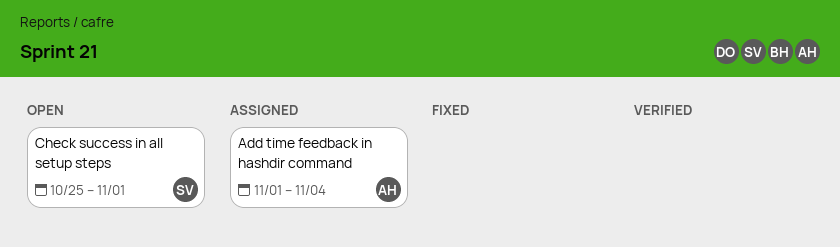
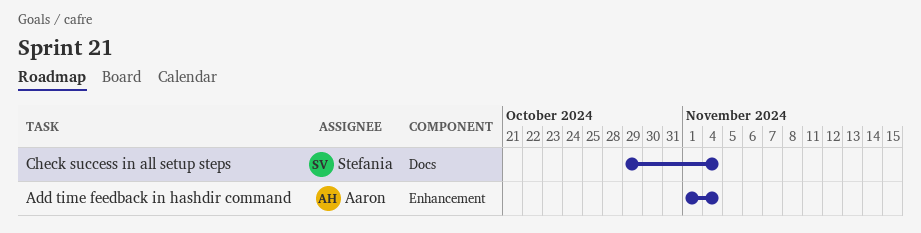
Check success in all setup steps, start: Oct 25 -> Oct 29
Check success in all setup steps, due: Nov 1 -> Nov 4

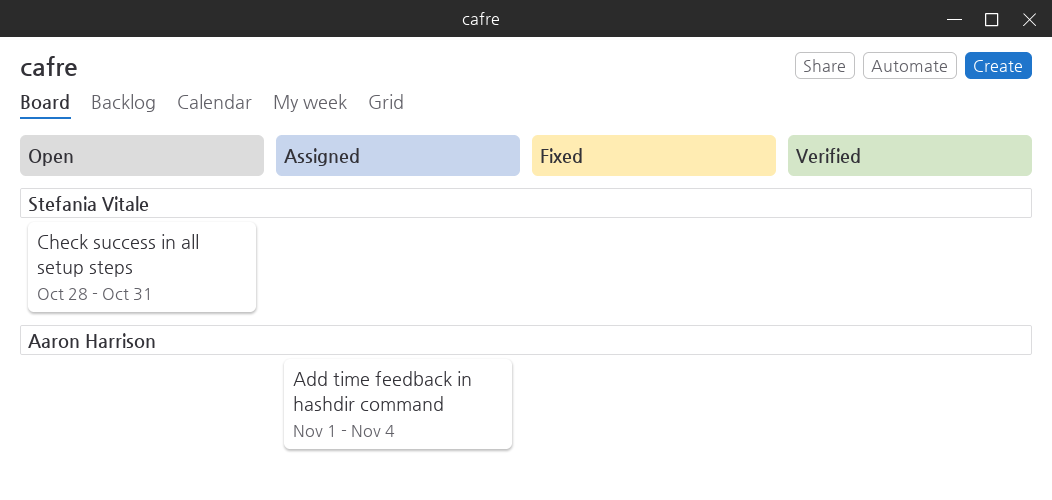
Check success in all setup steps, start: Oct 29 -> Oct 28
Check success in all setup steps, due: Nov 4 -> Oct 31

